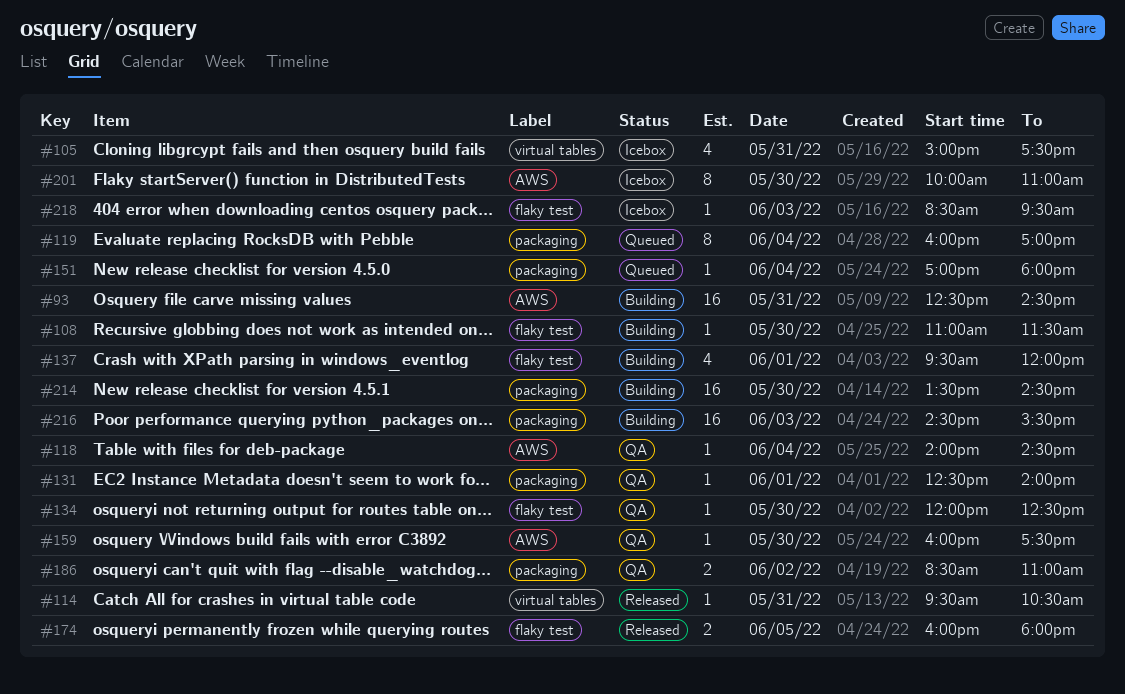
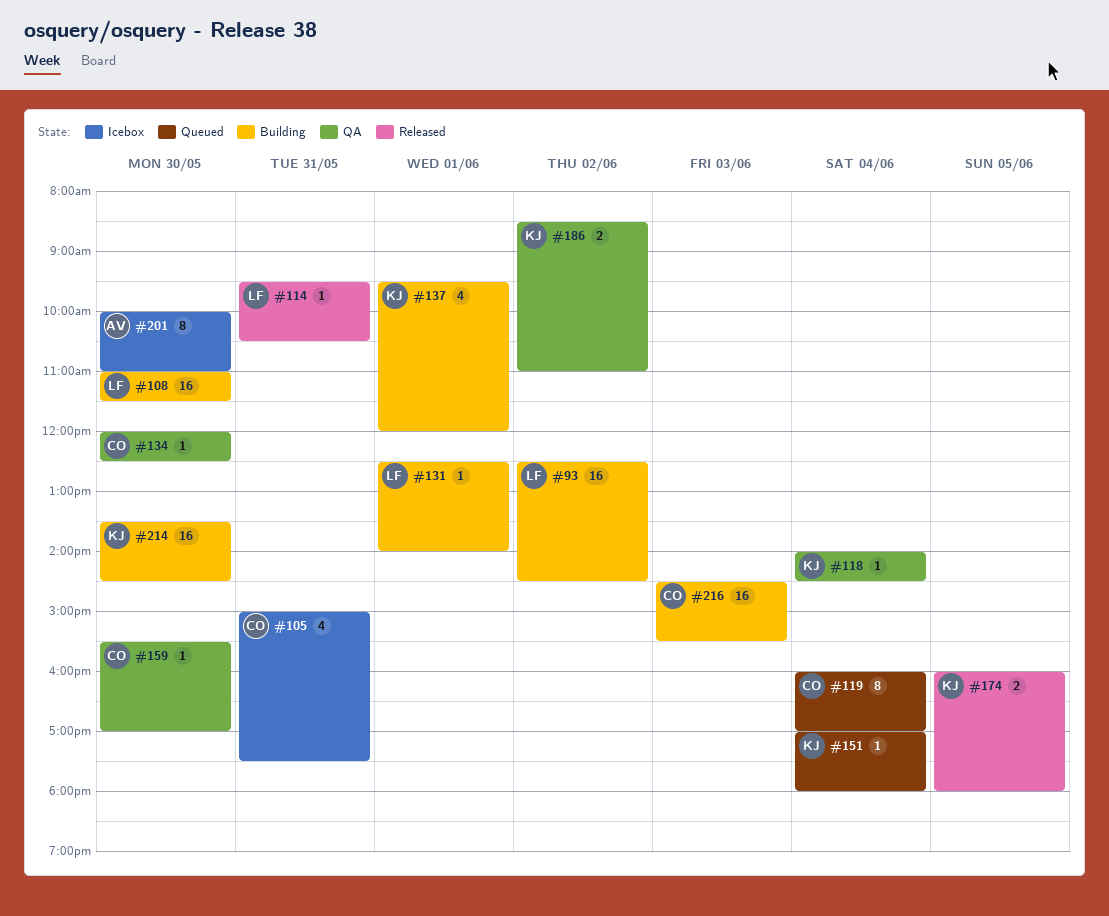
#93, day: May 31 -> Jun 2
#108, estimate: 1 -> 16
#131, status: QA -> Building
#159, begins: 16:00 -> 15:30
#159, ends: 17:30 -> 17:00
#218: present -> none

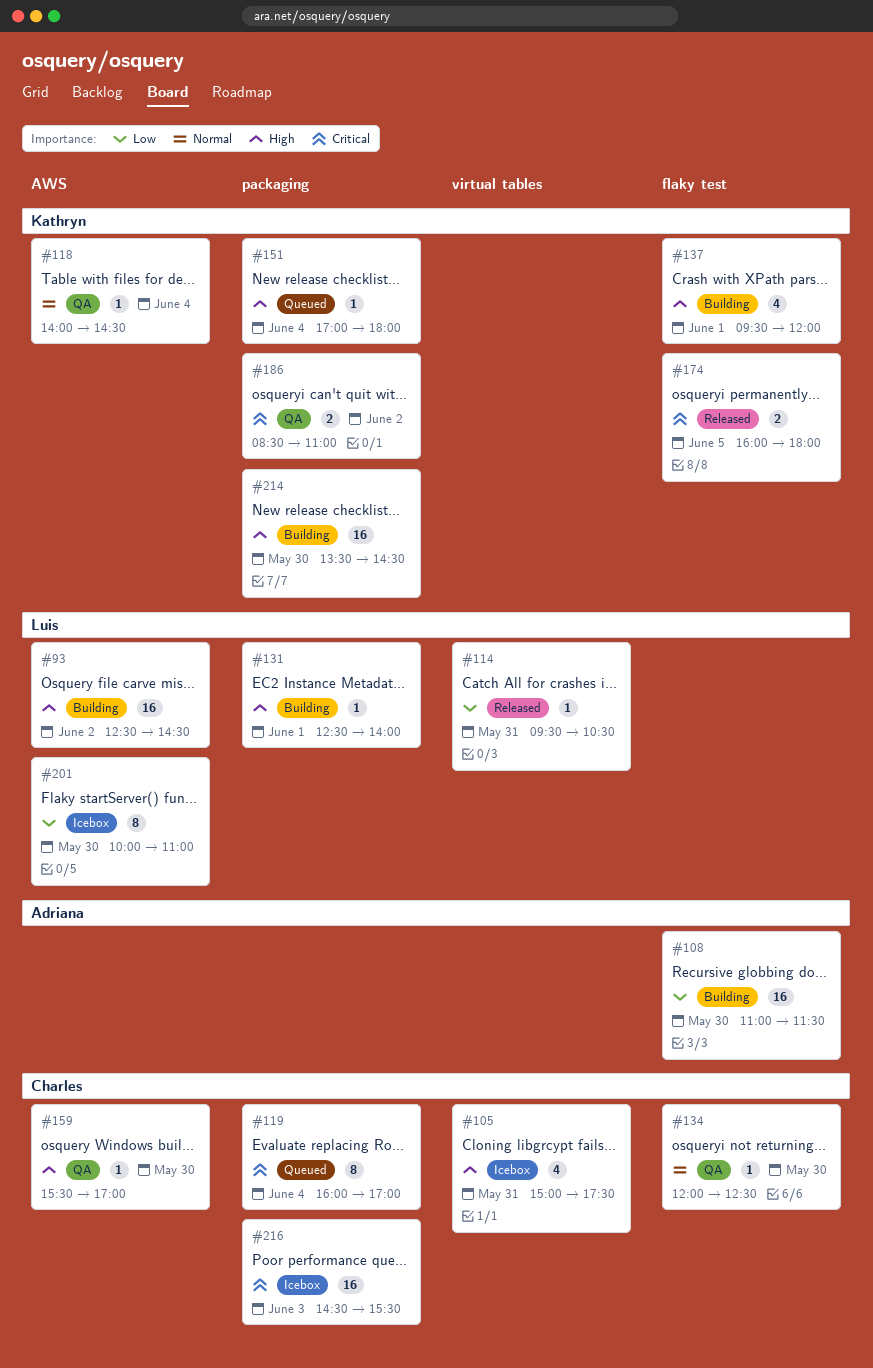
#108, owner: Luis -> Adriana
#201, owner: Adriana -> Luis
#216, status: Building -> Icebox

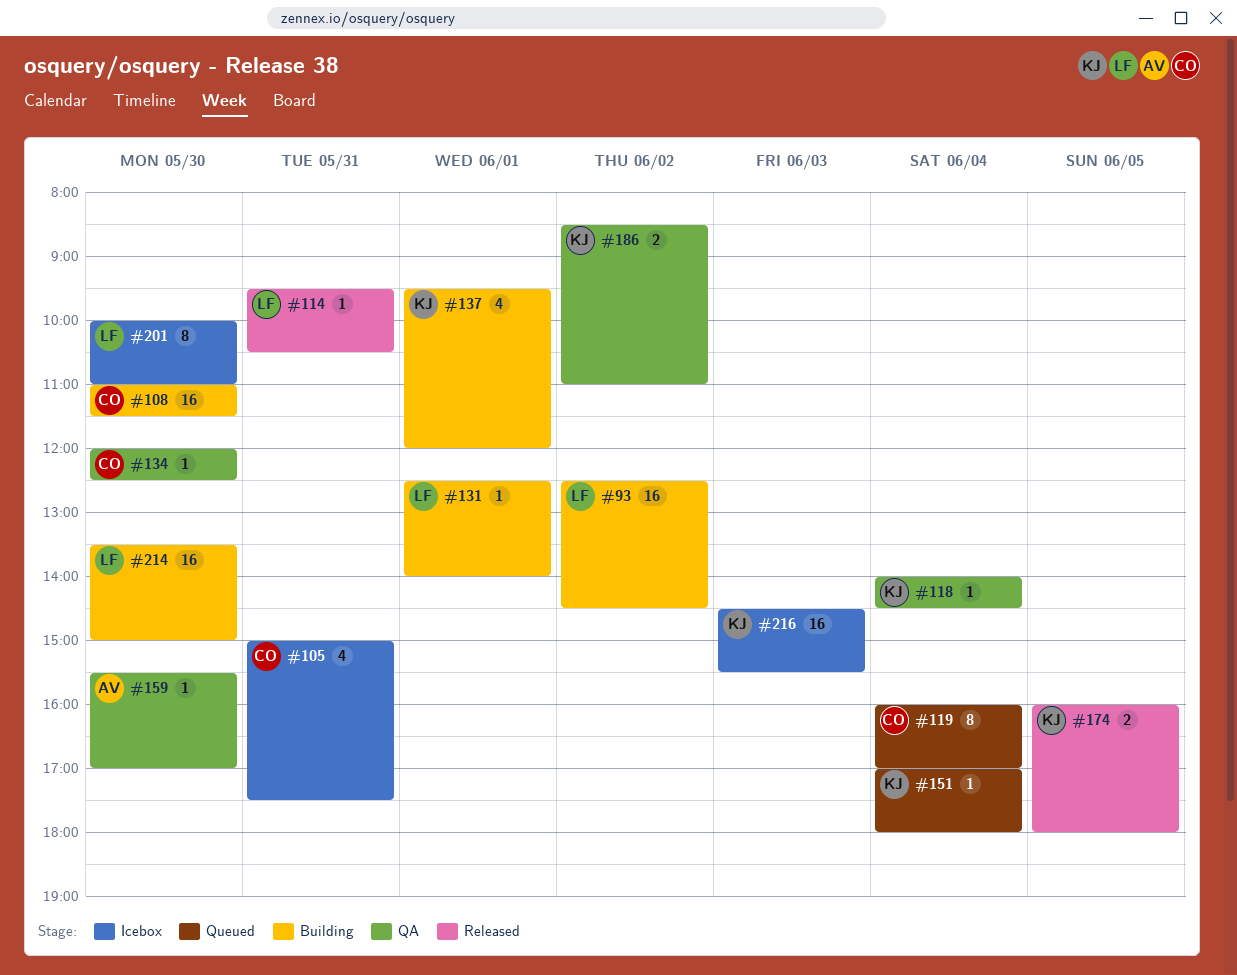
#108, owner: Adriana -> Charles
#159, owner: Charles -> Adriana
#214, owner: Kathryn -> Luis
#214, ends: 14:30 -> 15:00
#216, owner: Charles -> Kathryn

